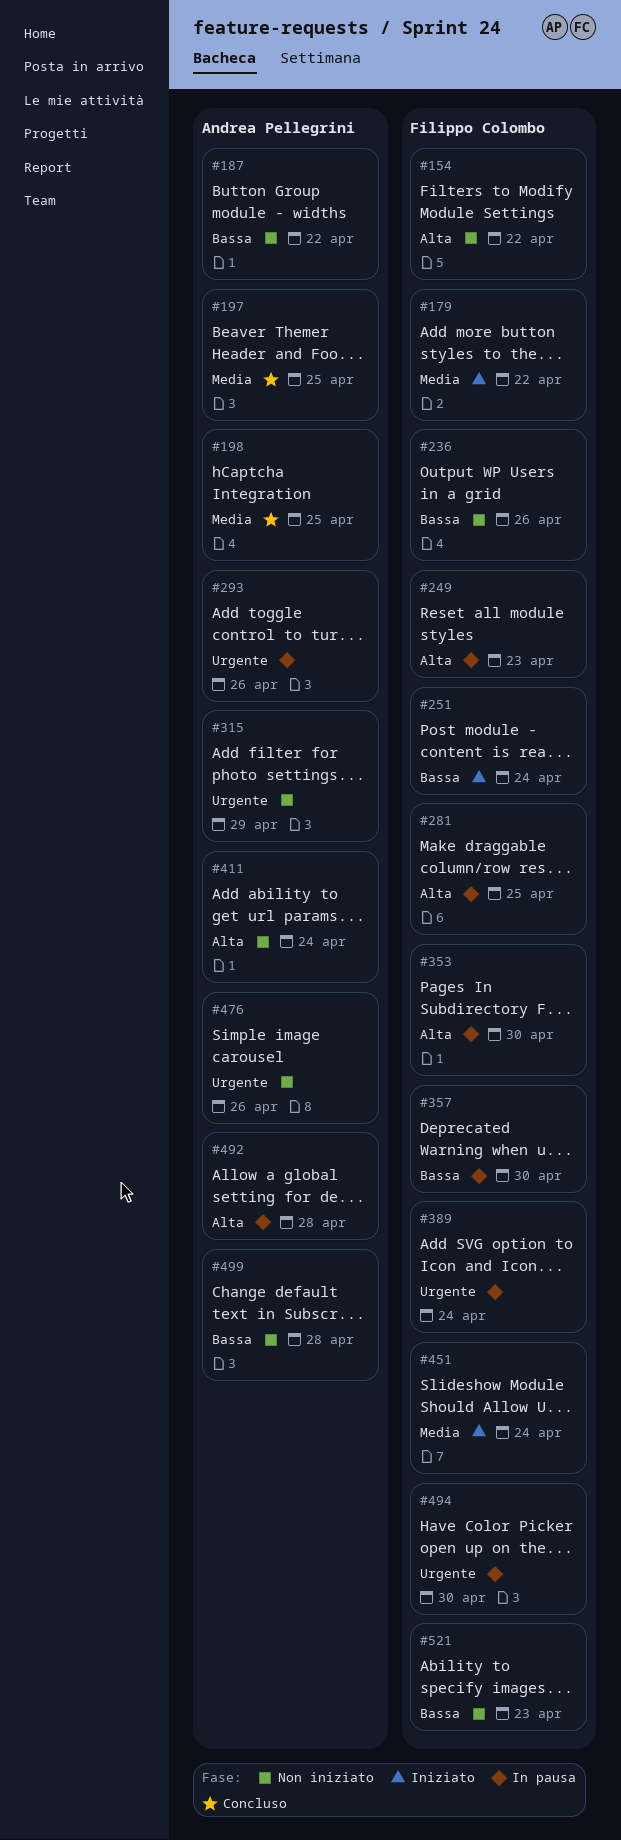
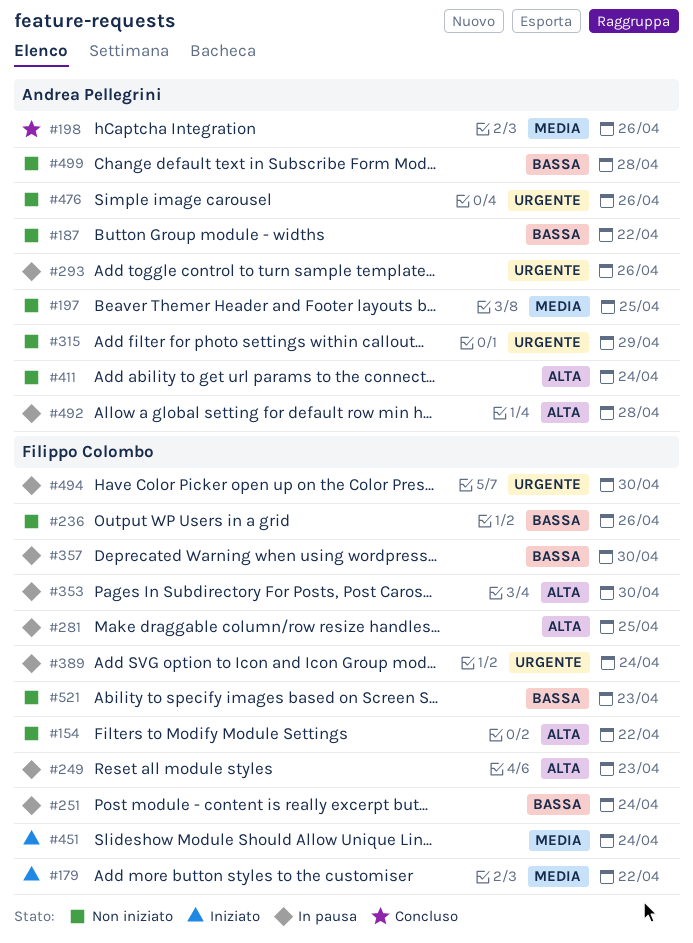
#197, status: Concluso -> Non iniziato
#198, due: Apr 25 -> Apr 26
#251, status: Iniziato -> In pausa

